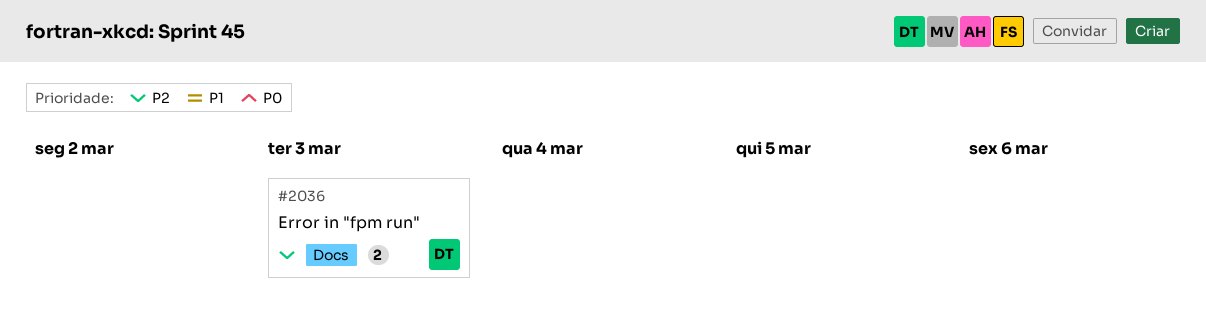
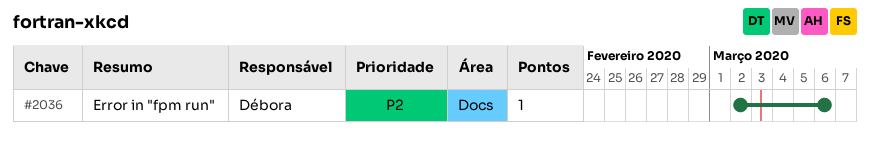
#2036, estimate: 2 -> 1
#2036, due: Mar 3 -> Mar 6

